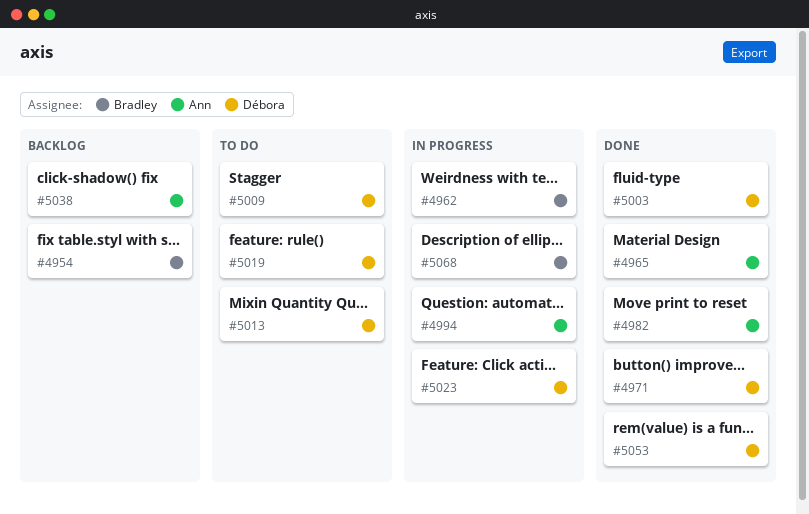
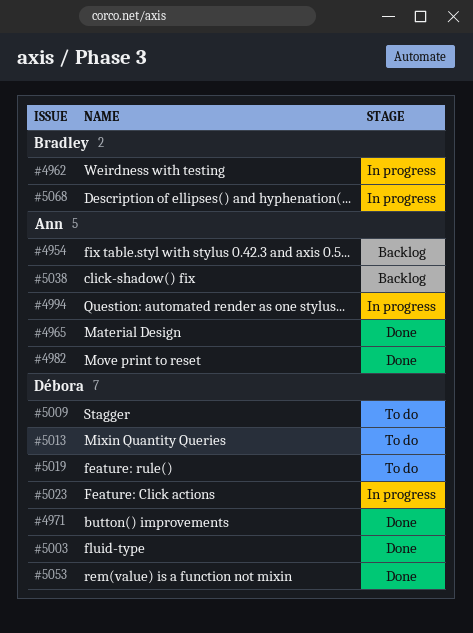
#4954, owner: Bradley -> Ann

